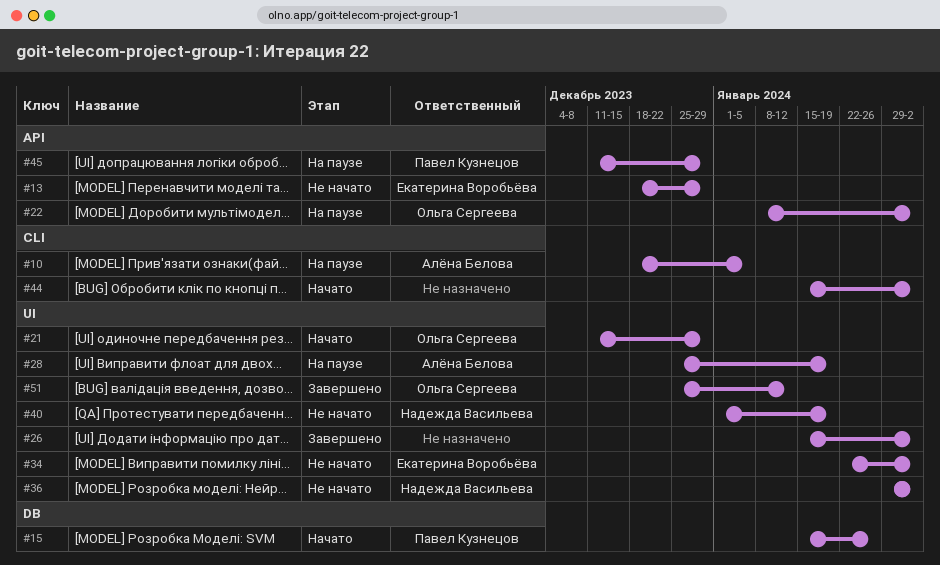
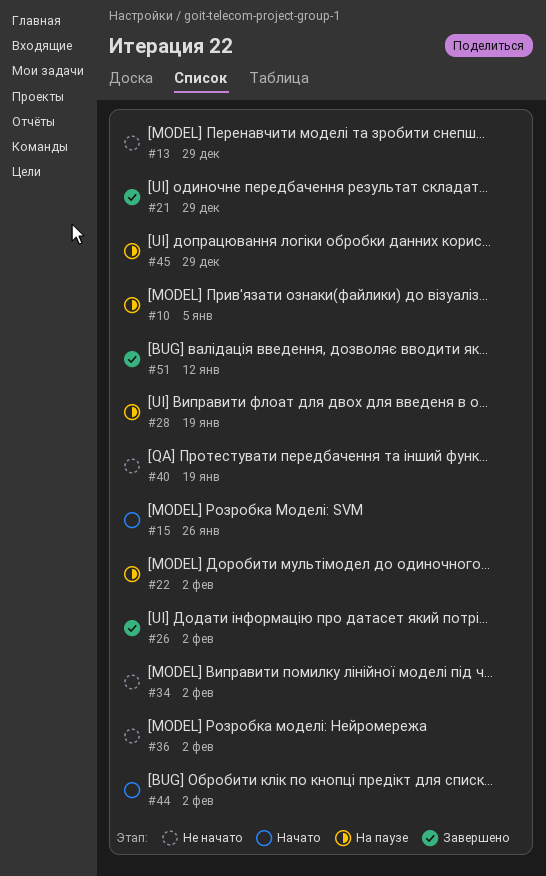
#21, status: Начато -> Завершено

